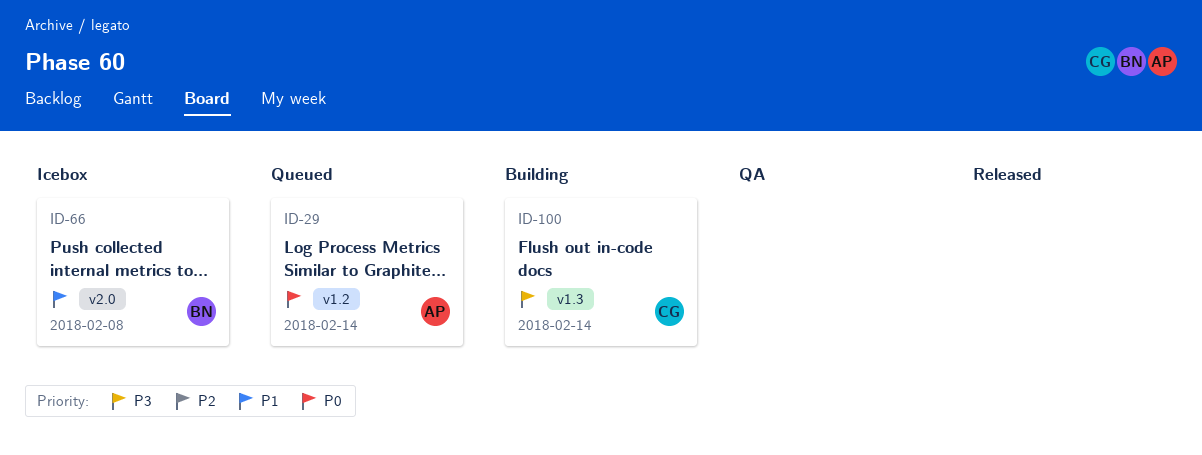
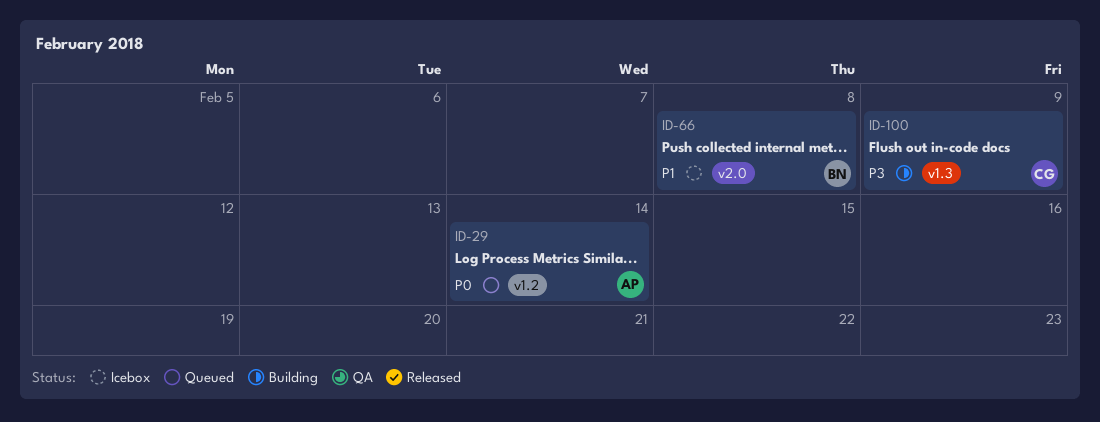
ID-100, due: Feb 14 -> Feb 9

